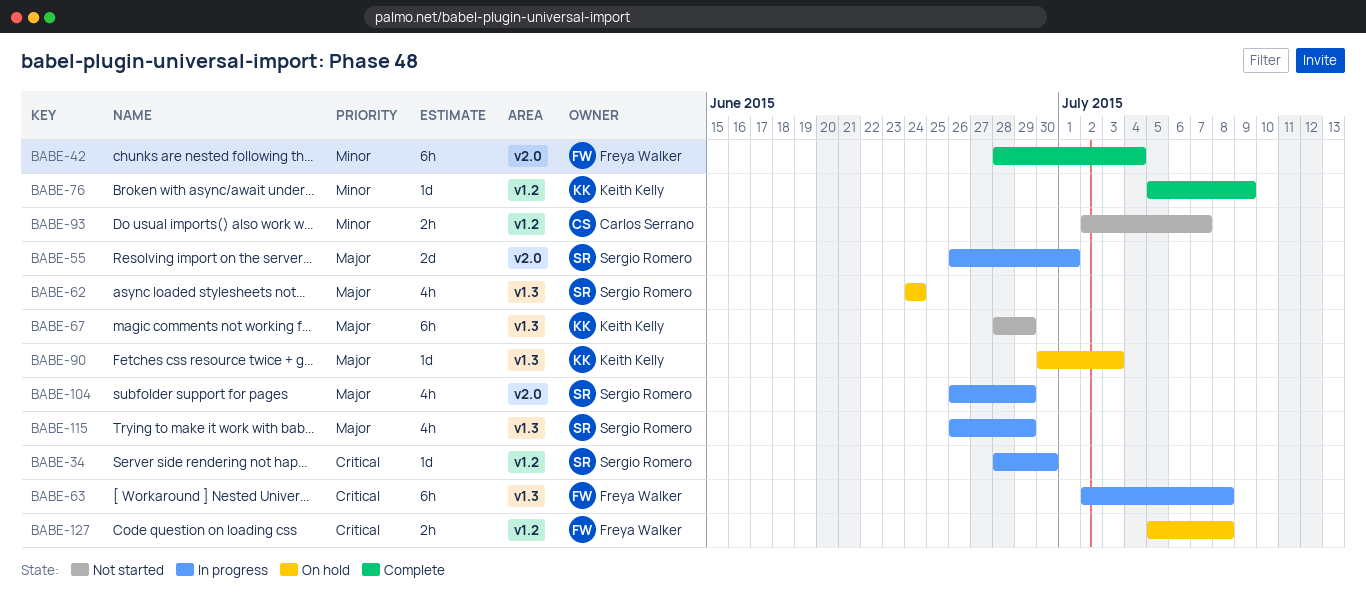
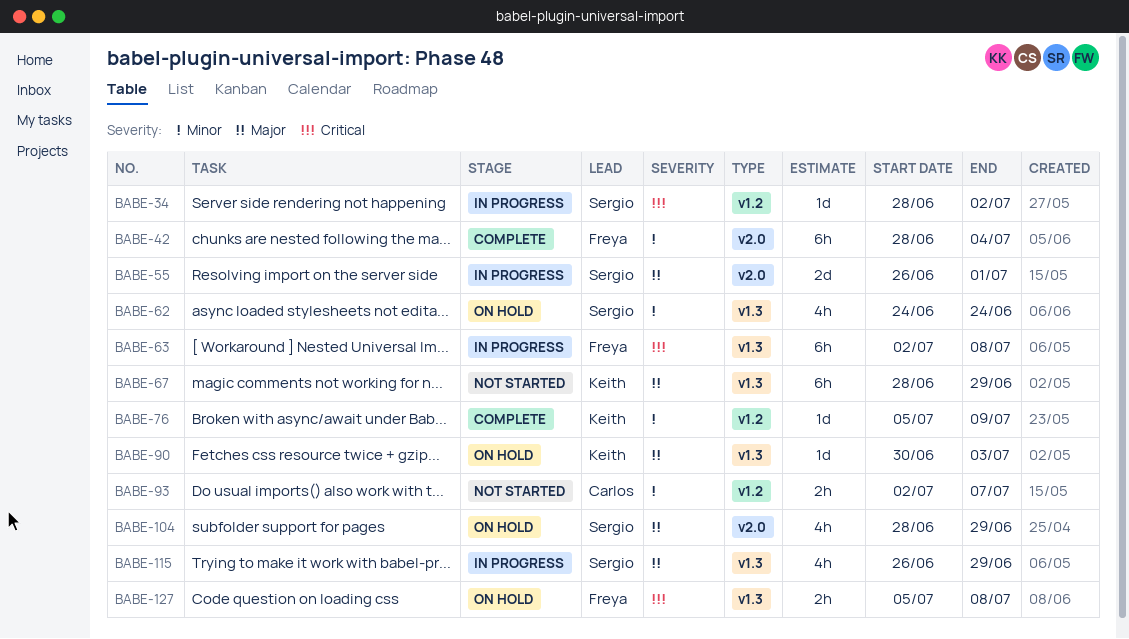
BABE-34, due: Jun 30 -> Jul 2
BABE-62, priority: Major -> Minor
BABE-104, status: In progress -> On hold
BABE-104, start: Jun 26 -> Jun 28
BABE-127, label: v1.2 -> v1.3

